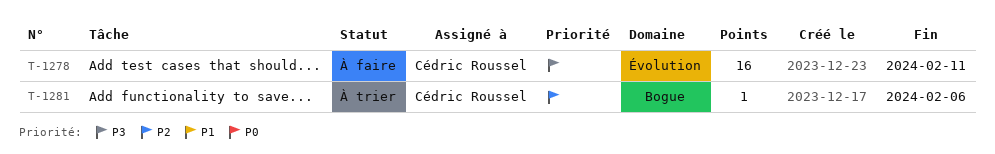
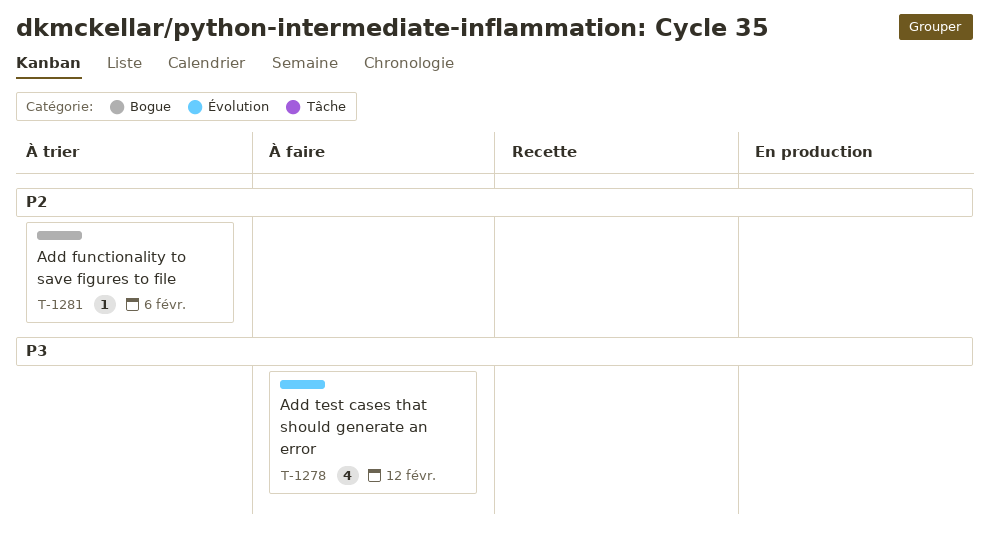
T-1278, estimate: 16 -> 4
T-1278, due: Feb 11 -> Feb 12

